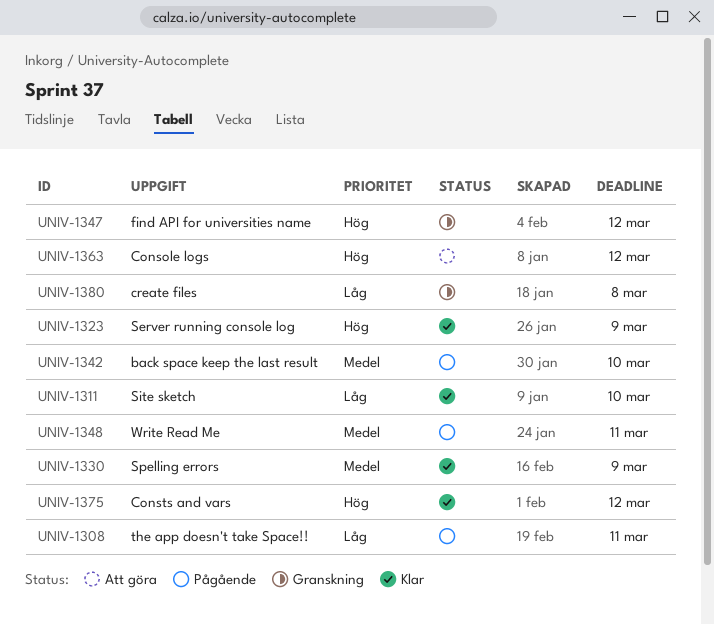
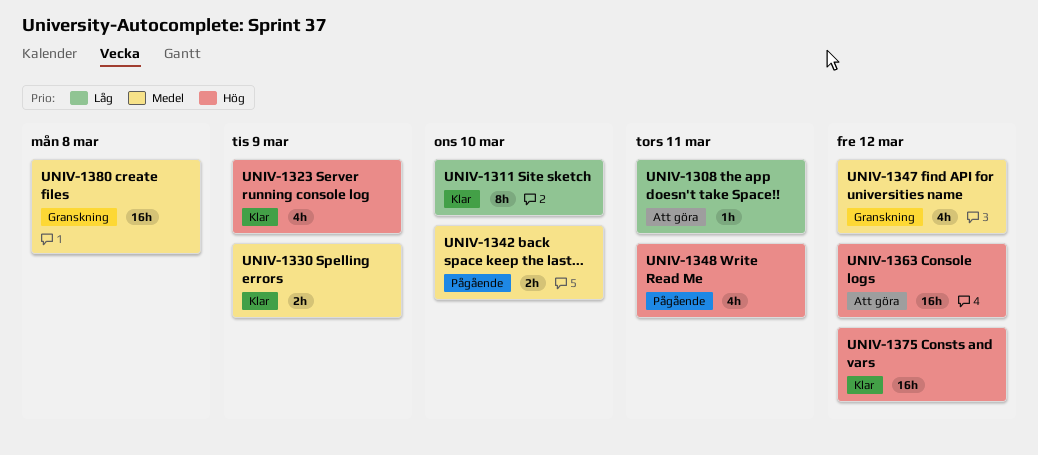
UNIV-1308, status: Pågående -> Att göra
UNIV-1347, priority: Hög -> Medel
UNIV-1348, priority: Medel -> Hög
UNIV-1380, priority: Låg -> Medel

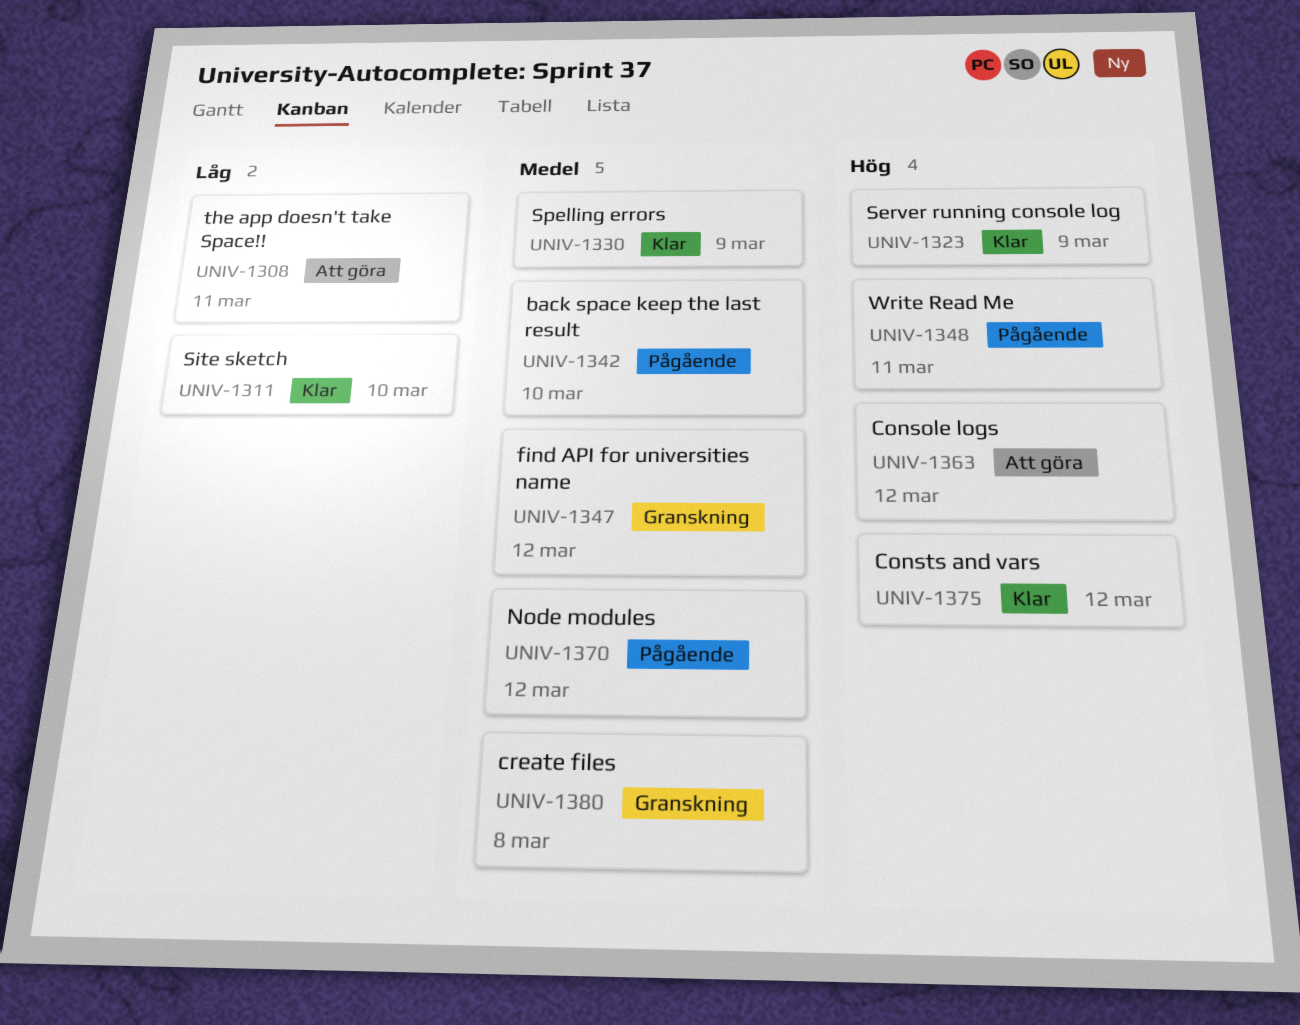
UNIV-1370: none -> present

